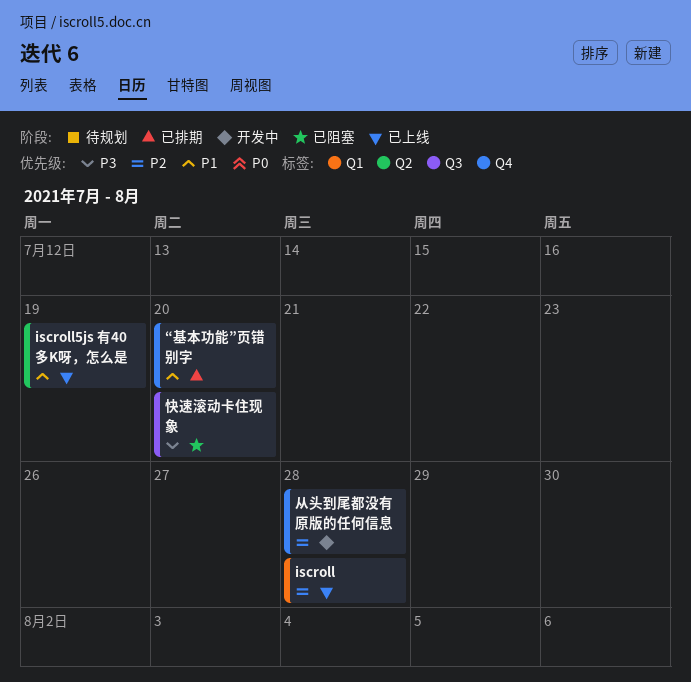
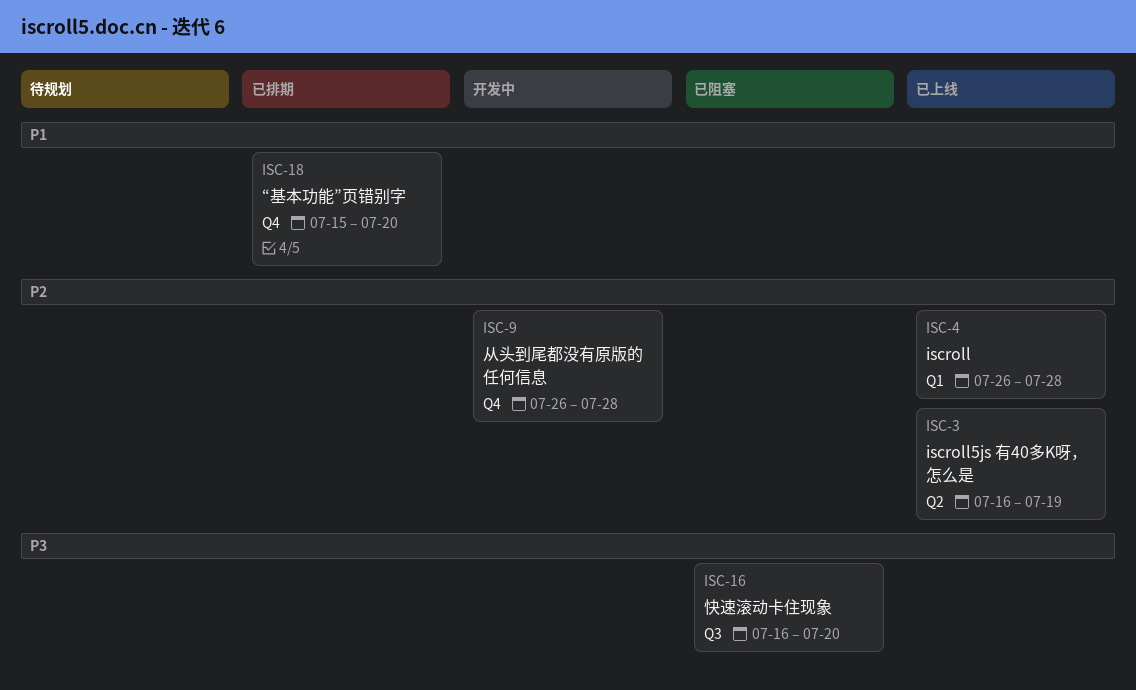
iscroll5js 有40多K呀，怎么是, priority: P1 -> P2

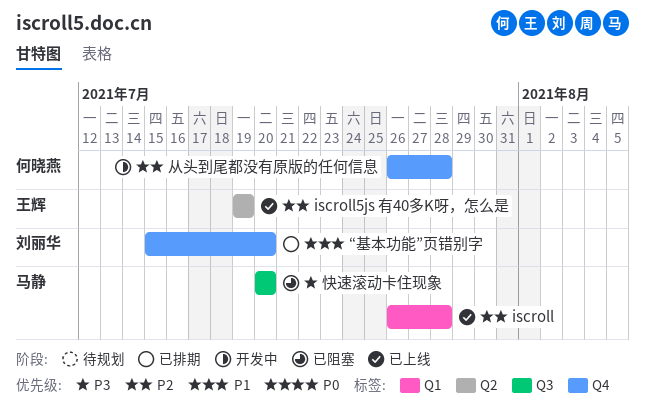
iscroll5js 有40多K呀，怎么是, start: Jul 16 -> Jul 19
快速滚动卡住现象, start: Jul 16 -> Jul 20

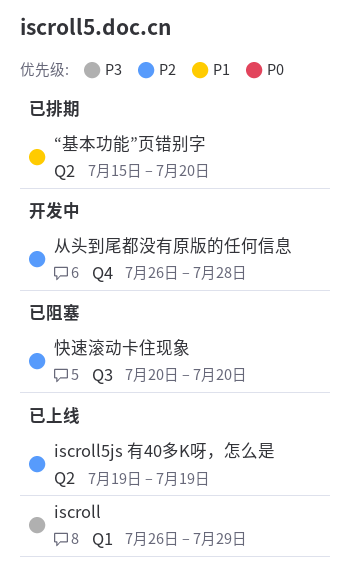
iscroll, priority: P2 -> P3
iscroll, due: Jul 28 -> Jul 29
“基本功能”页错别字, label: Q4 -> Q2
快速滚动卡住现象, priority: P3 -> P2

